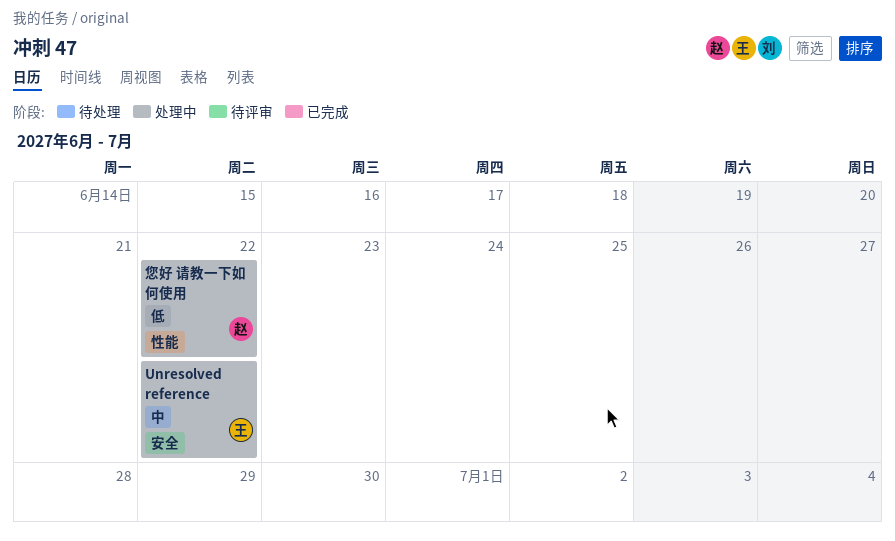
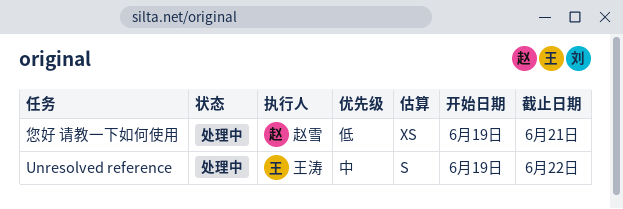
您好 请教一下如何使用, due: Jun 22 -> Jun 21

